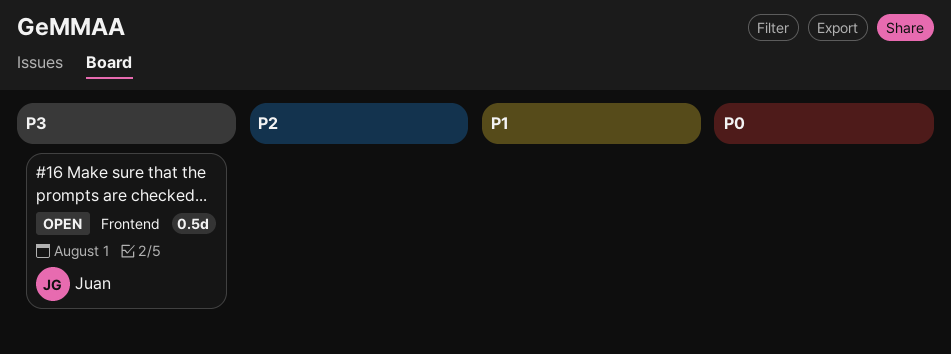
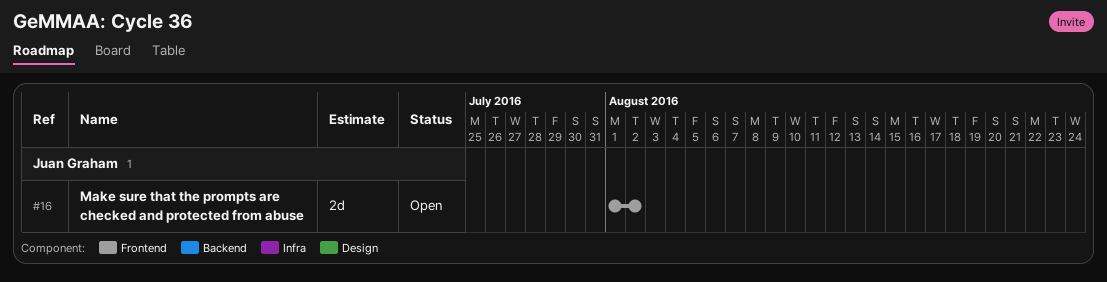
#16, estimate: 0.5d -> 2d
#16, due: Aug 1 -> Aug 2

